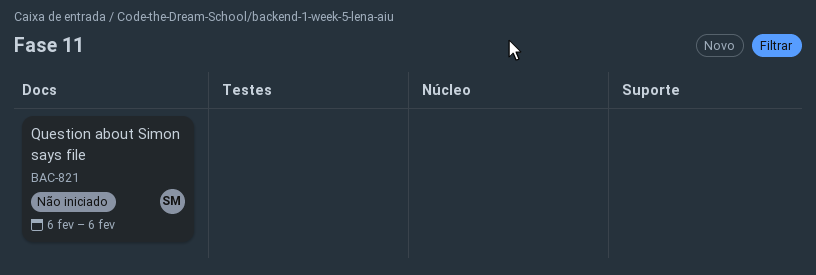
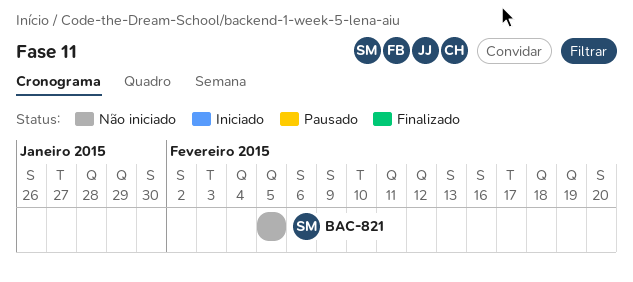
BAC-821, start: Feb 6 -> Feb 5
BAC-821, due: Feb 6 -> Feb 5

